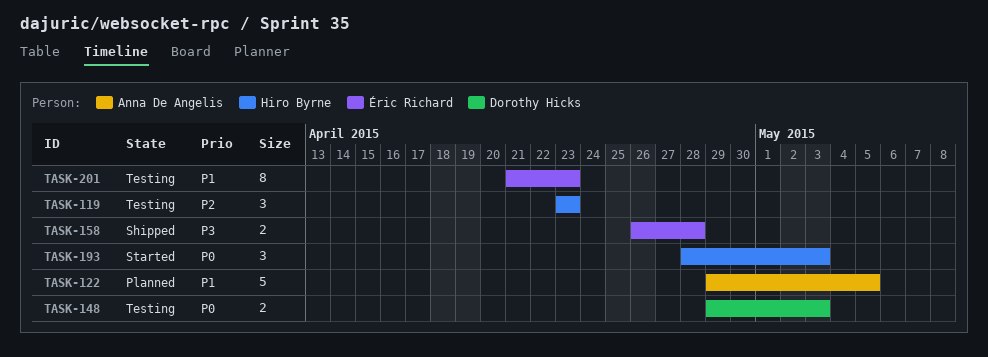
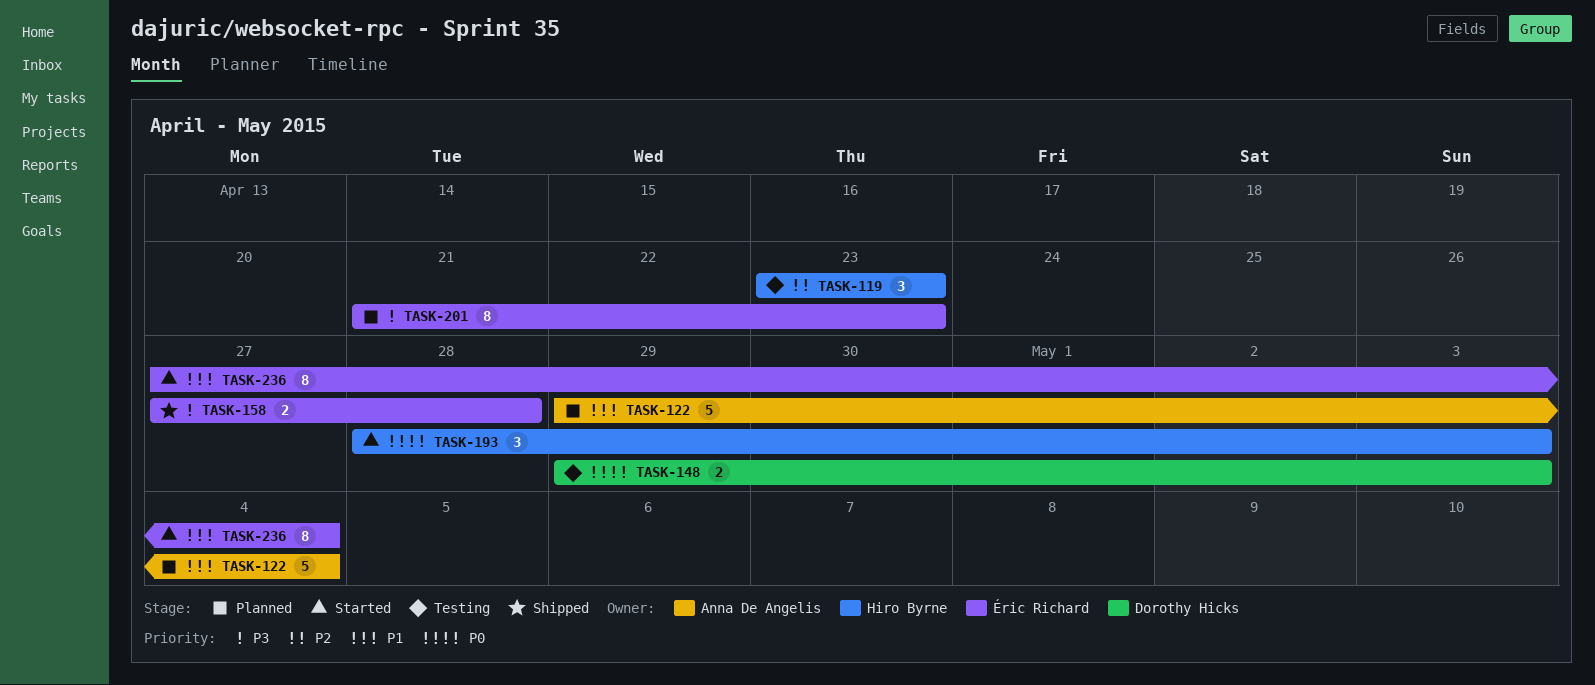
TASK-122, due: May 5 -> May 4
TASK-158, start: Apr 26 -> Apr 27
TASK-201, status: Testing -> Planned
TASK-201, priority: P1 -> P3
TASK-236: none -> present

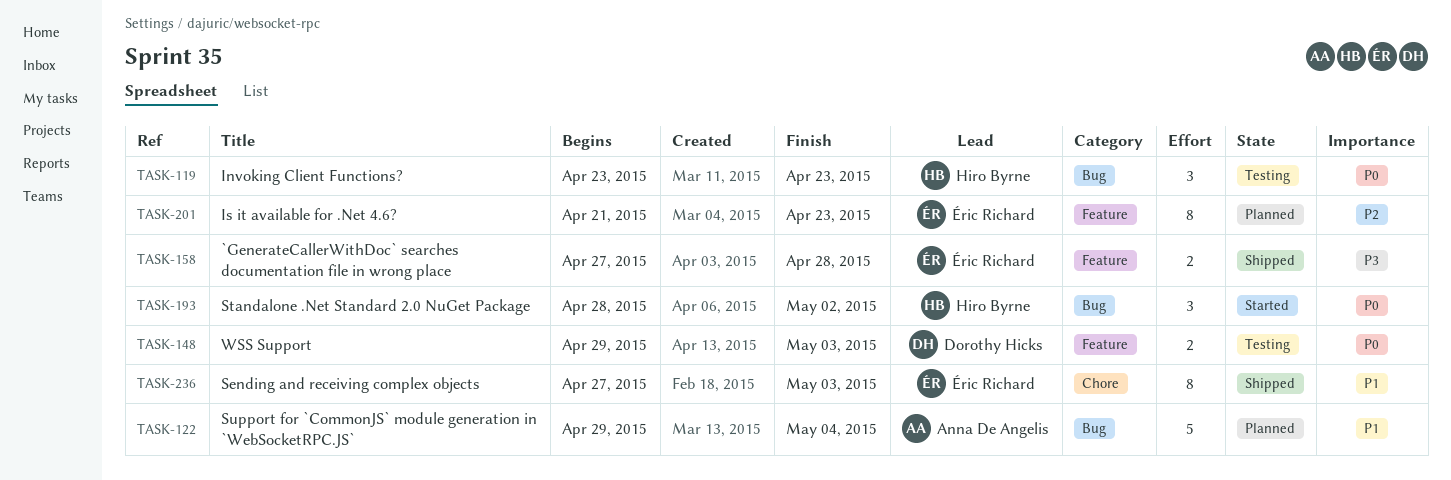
TASK-119, priority: P2 -> P0
TASK-193, due: May 3 -> May 2
TASK-201, priority: P3 -> P2
TASK-236, status: Started -> Shipped
TASK-236, due: May 4 -> May 3

